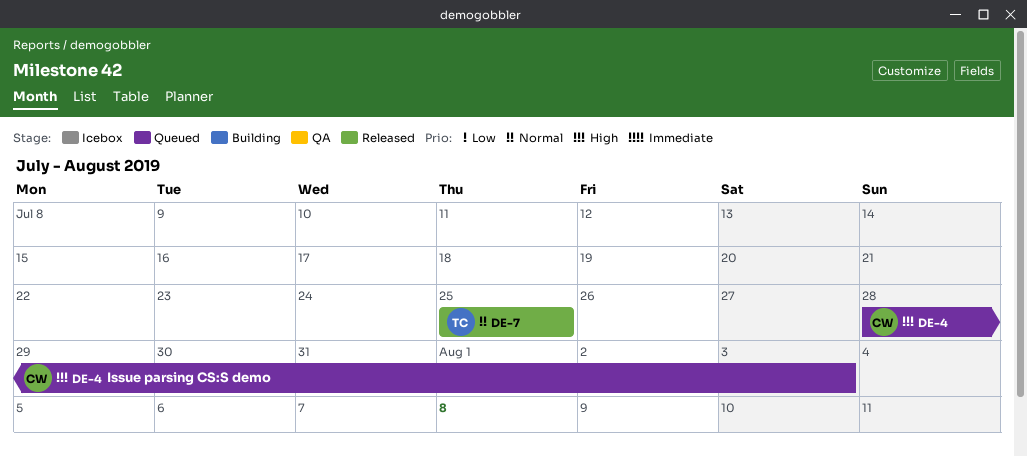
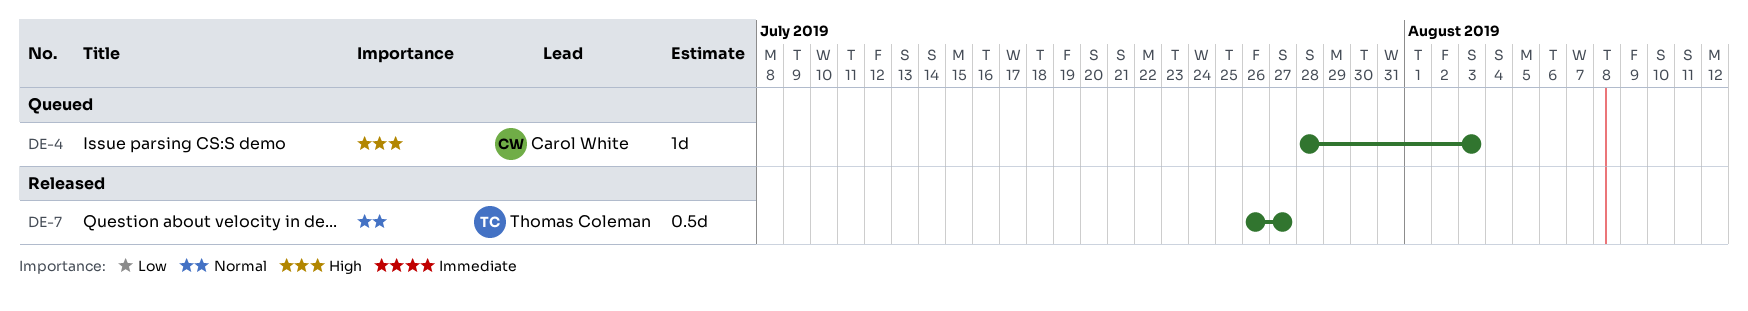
DE-7, start: Jul 25 -> Jul 26
DE-7, due: Jul 25 -> Jul 27

